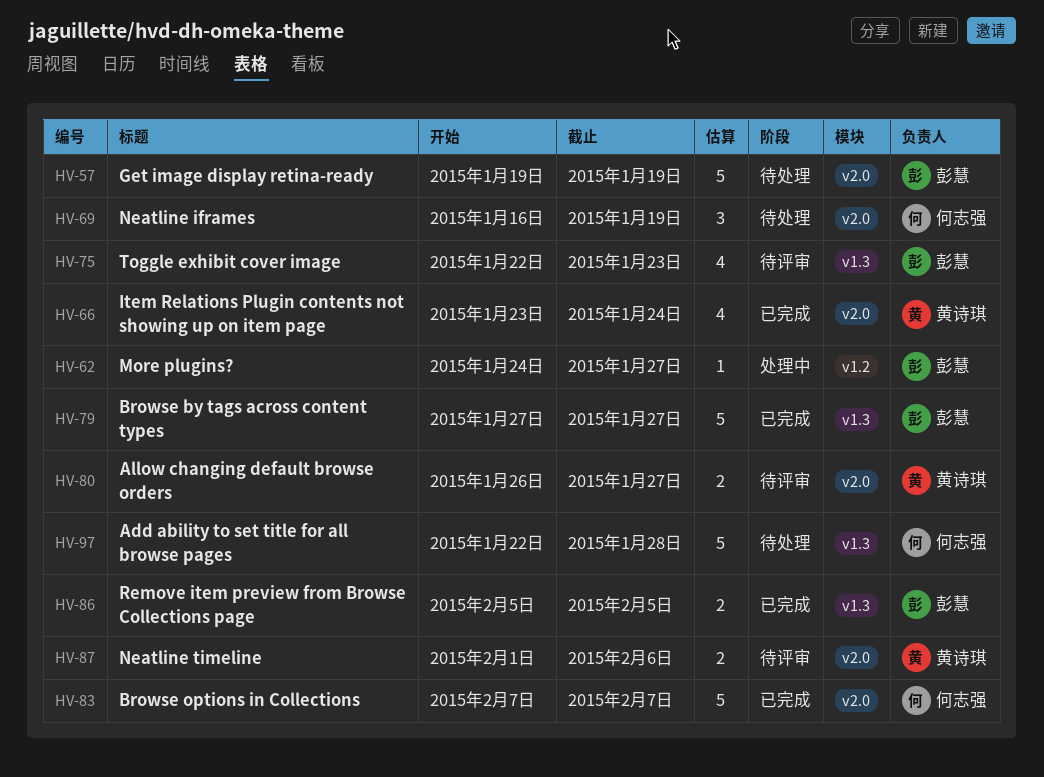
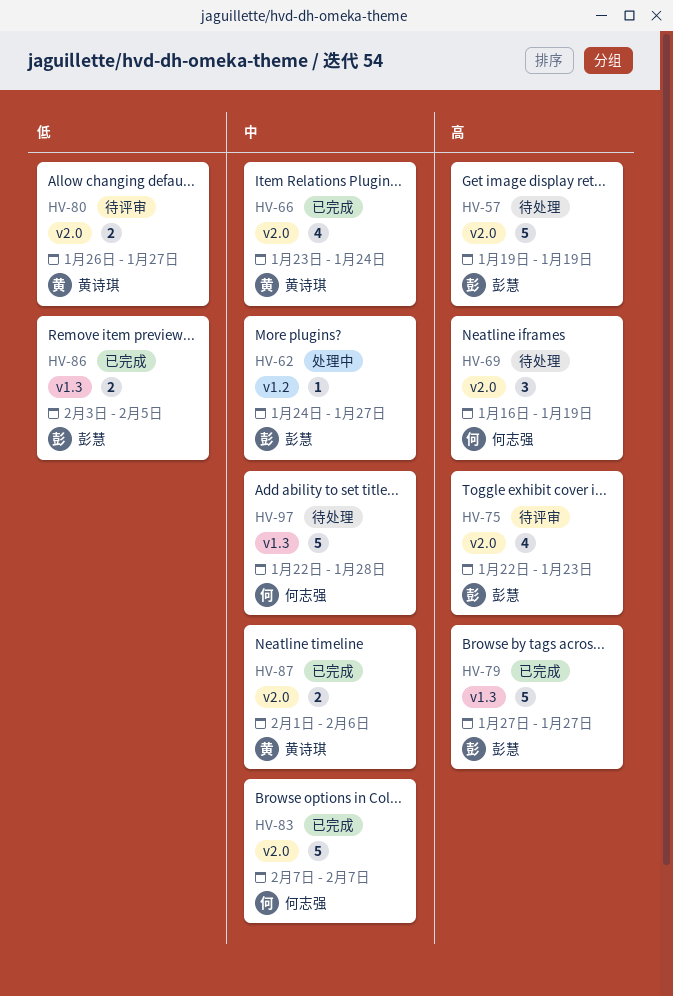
HV-75, label: v1.3 -> v2.0
HV-86, start: Feb 5 -> Feb 3
HV-87, status: 待评审 -> 已完成

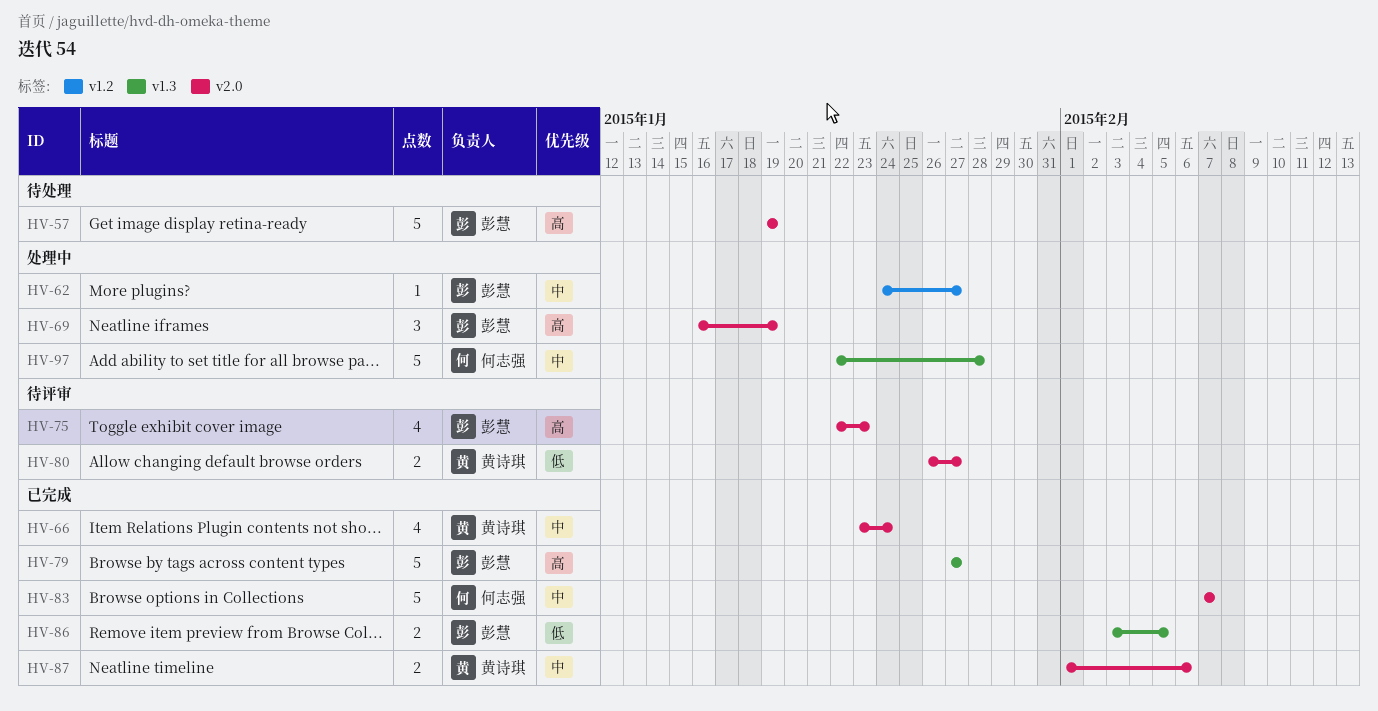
HV-69, status: 待处理 -> 处理中
HV-69, owner: 何志强 -> 彭慧
HV-97, status: 待处理 -> 处理中

